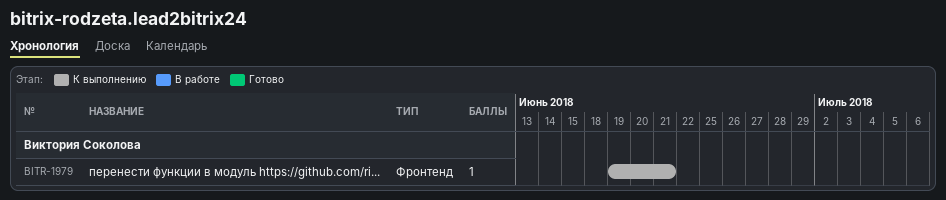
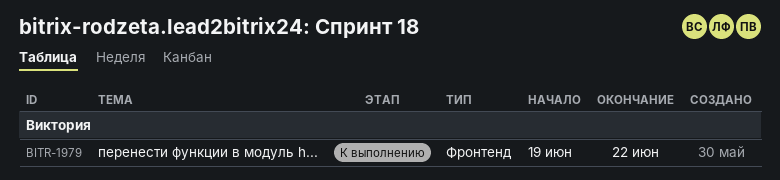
BITR-1979, due: Jun 21 -> Jun 22

